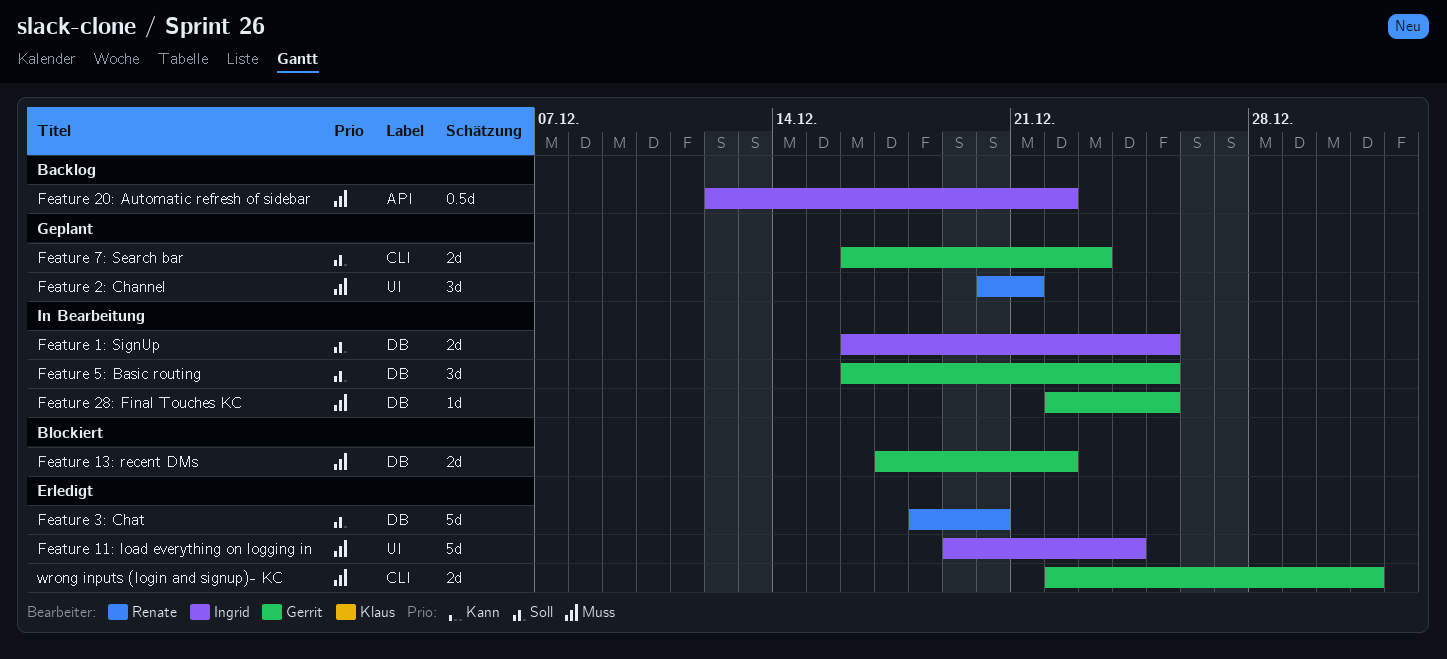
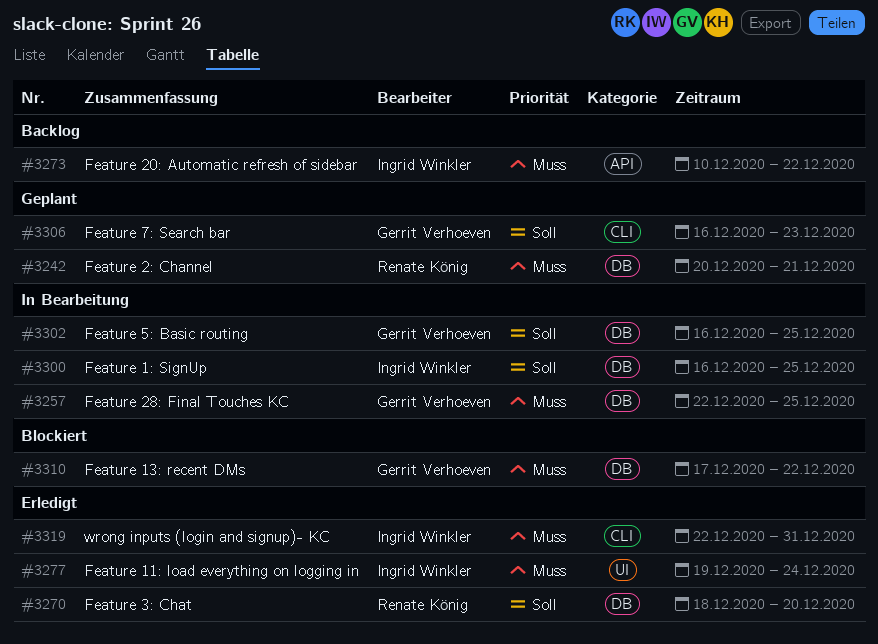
Feature 20: Automatic refresh of sidebar, start: Dec 12 -> Dec 10
Feature 2: Channel, label: UI -> DB
wrong inputs (login and signup)- KC, owner: Gerrit Verhoeven -> Ingrid Winkler

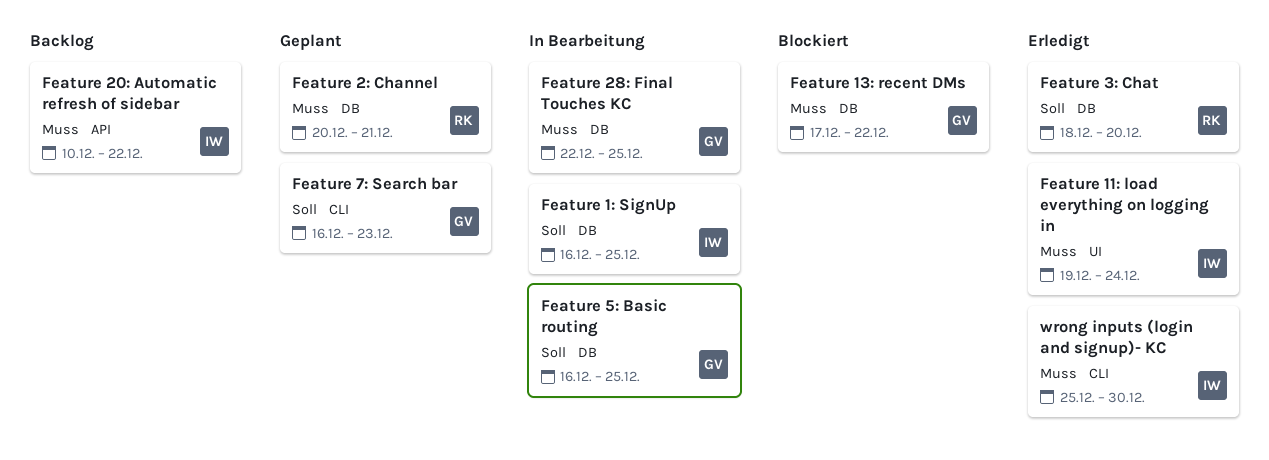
wrong inputs (login and signup)- KC, start: Dec 22 -> Dec 25
wrong inputs (login and signup)- KC, due: Dec 31 -> Dec 30

